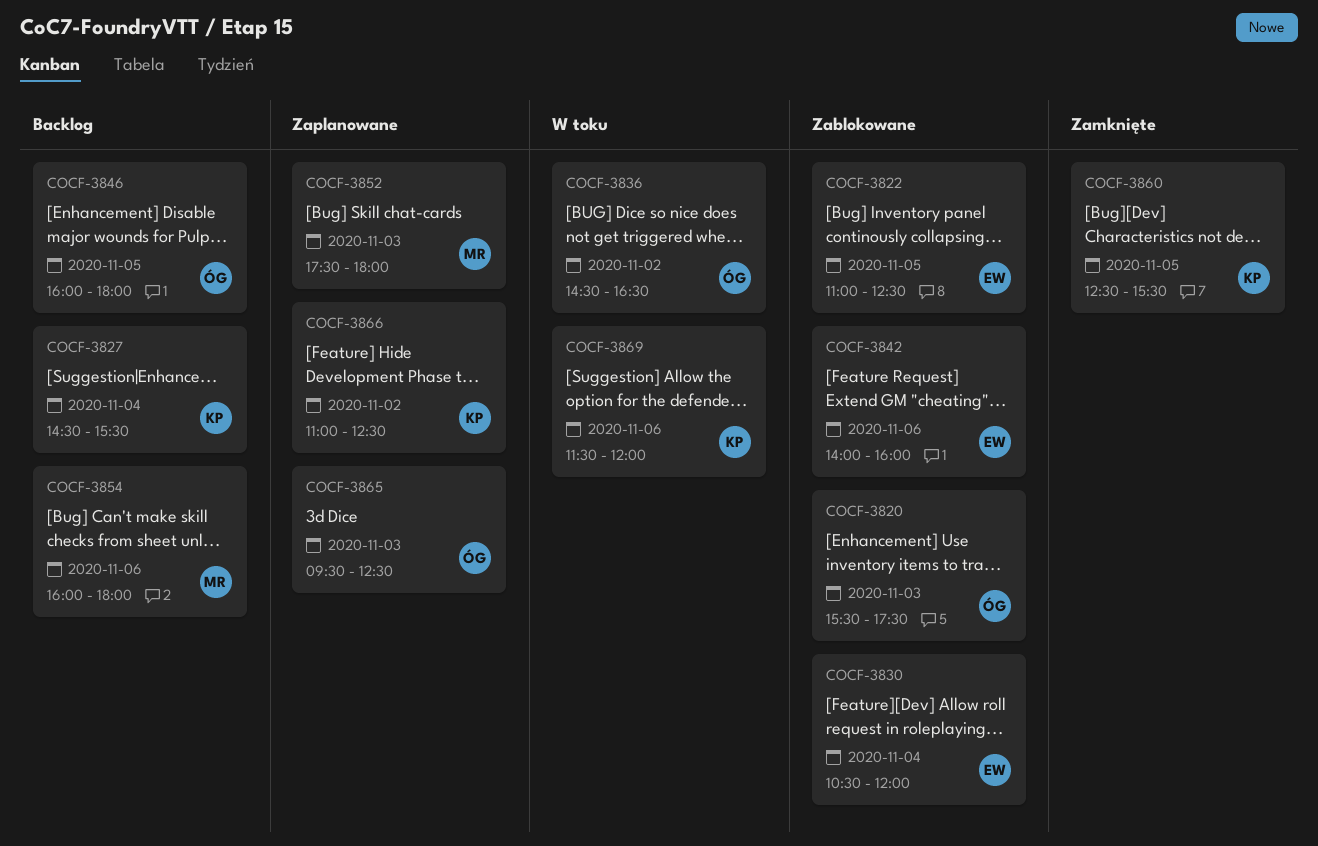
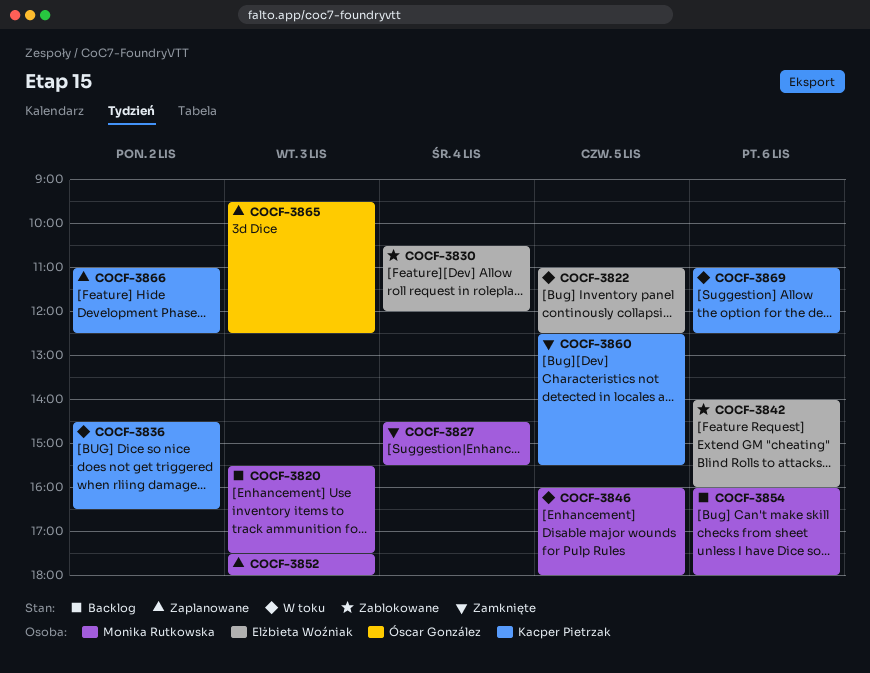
COCF-3820, status: Zablokowane -> Backlog
COCF-3820, owner: Óscar González -> Monika Rutkowska
COCF-3822, status: Zablokowane -> W toku
COCF-3827, status: Backlog -> Zamknięte
COCF-3827, owner: Kacper Pietrzak -> Monika Rutkowska
COCF-3836, owner: Óscar González -> Kacper Pietrzak
COCF-3846, status: Backlog -> W toku
COCF-3846, owner: Óscar González -> Monika Rutkowska
COCF-3869, begins: 11:30 -> 11:00
COCF-3869, ends: 12:00 -> 12:30

